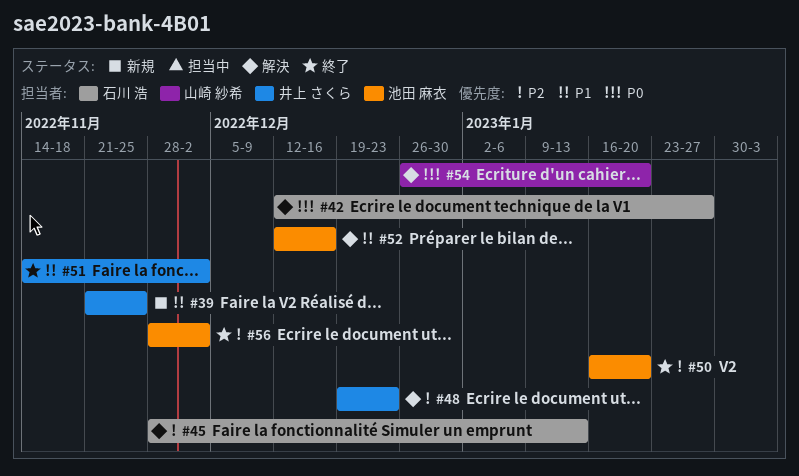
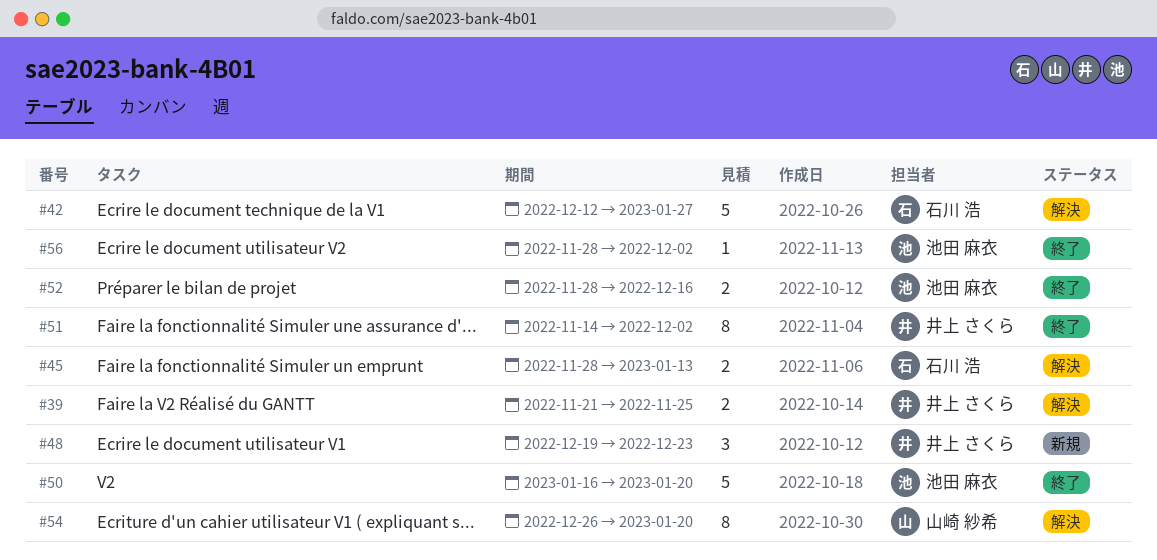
#39, status: 新規 -> 解決
#48, status: 解決 -> 新規
#52, status: 解決 -> 終了
#52, start: Dec 12 -> Nov 28

